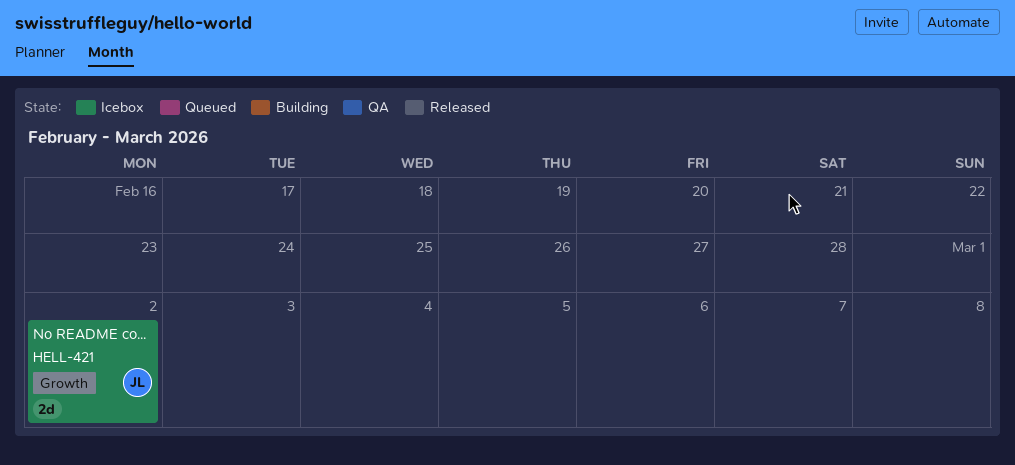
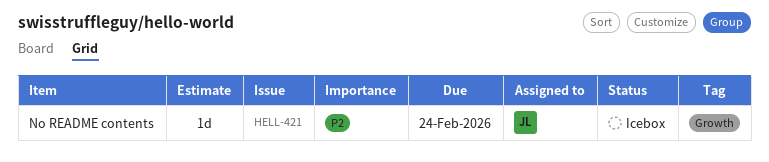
HELL-421, estimate: 2d -> 1d
HELL-421, due: Mar 2 -> Feb 24

